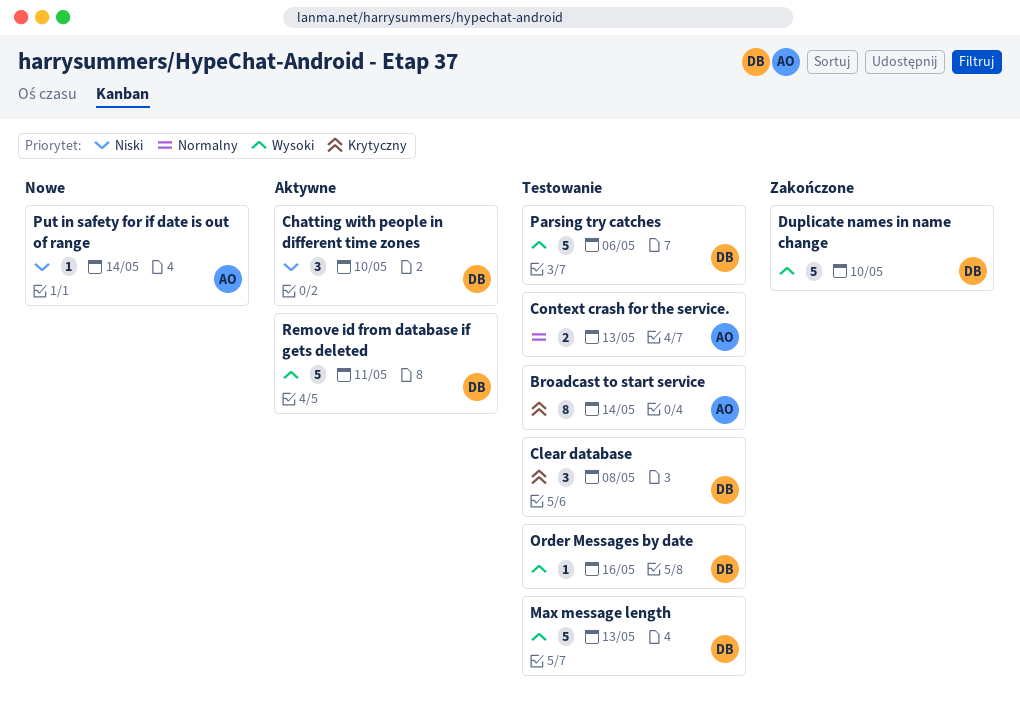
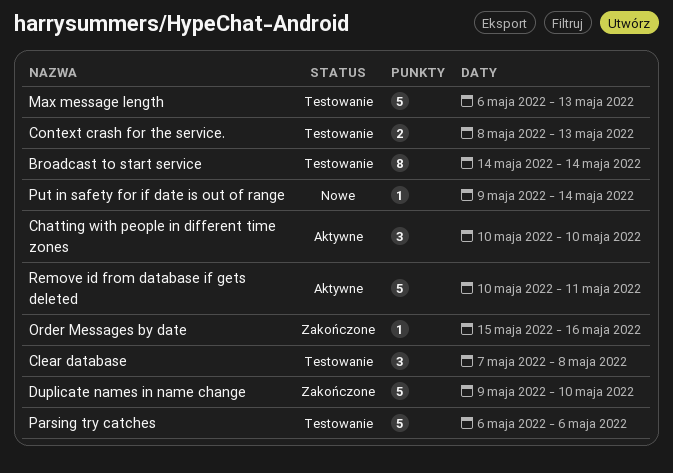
Order Messages by date, status: Testowanie -> Zakończone

